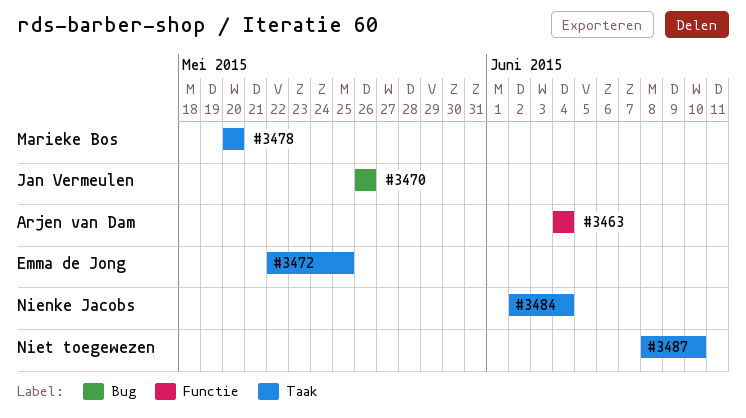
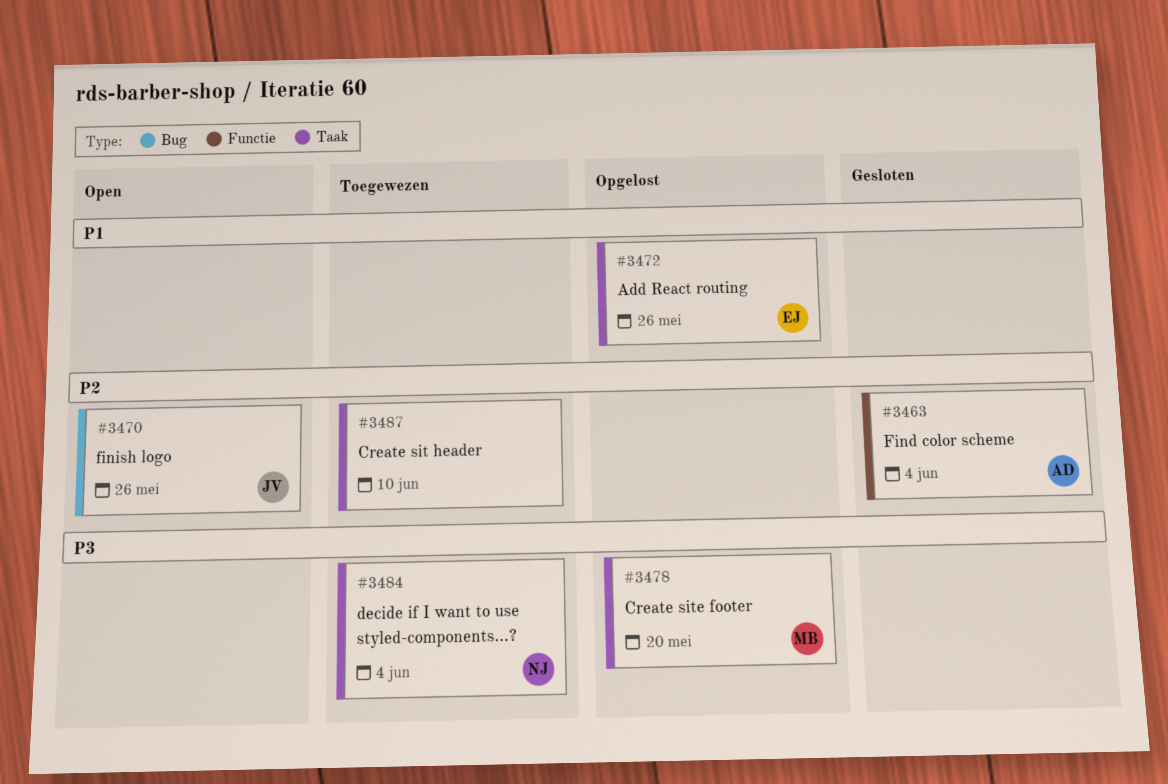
#3472, due: May 25 -> May 26

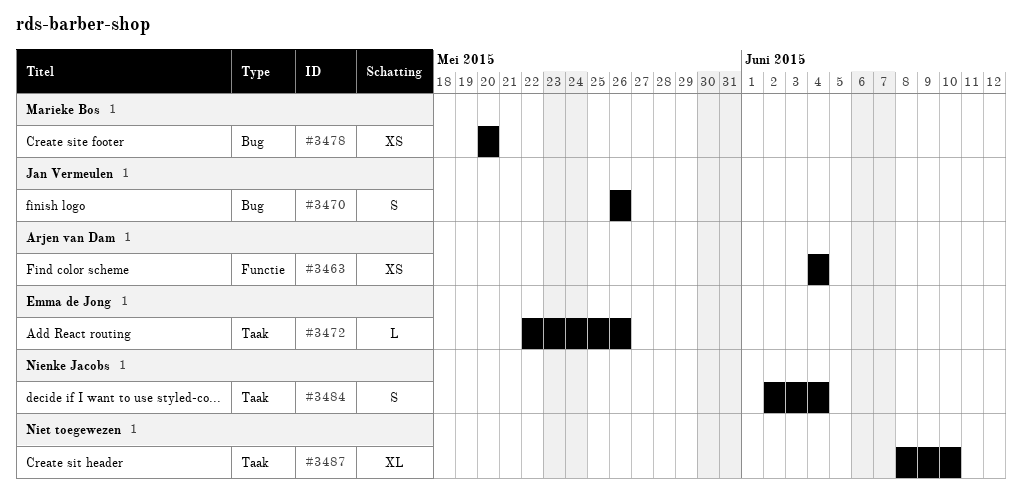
#3478, label: Taak -> Bug

